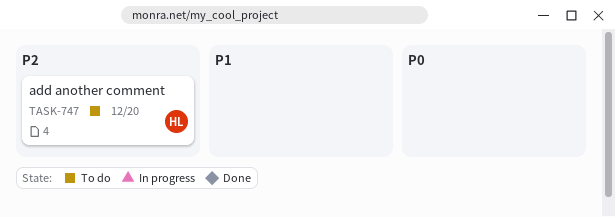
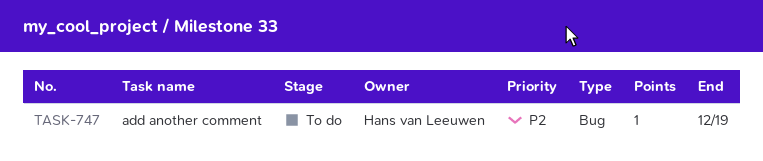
TASK-747, due: Dec 20 -> Dec 19

